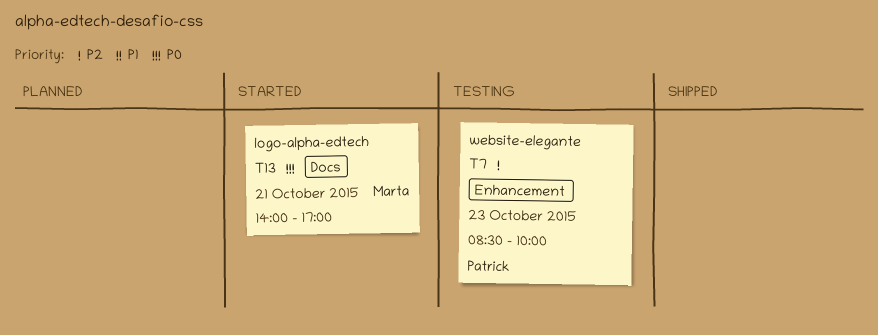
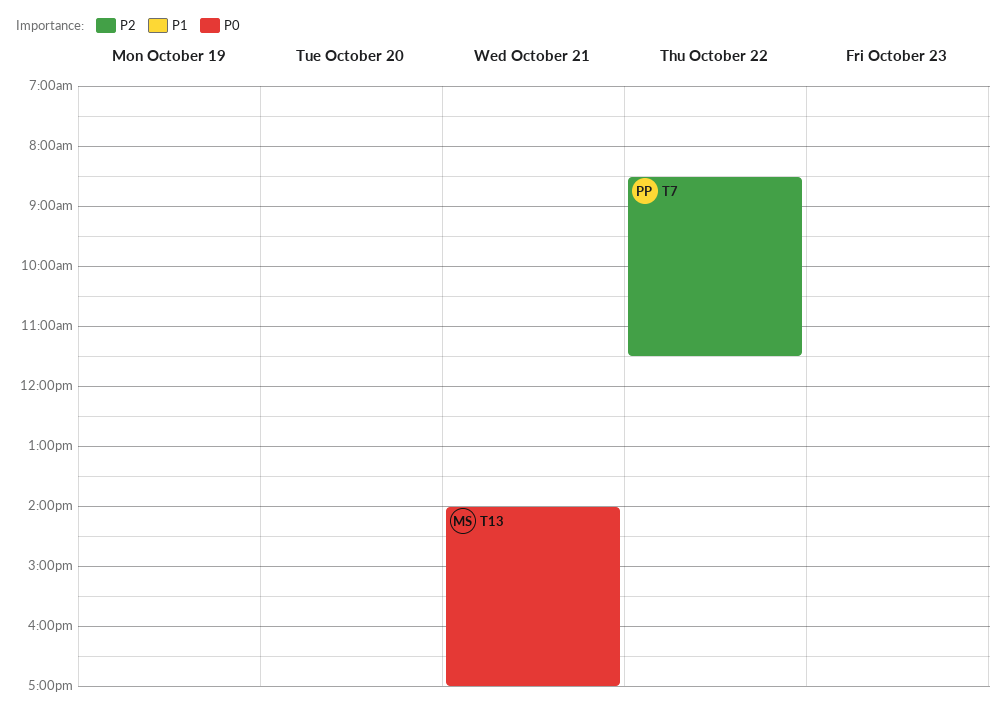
T7, day: Oct 23 -> Oct 22
T7, ends: 10:00 -> 11:30

